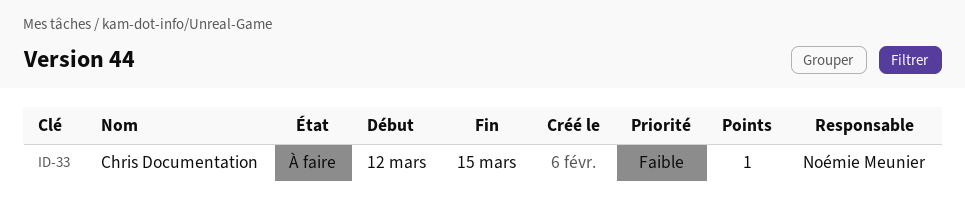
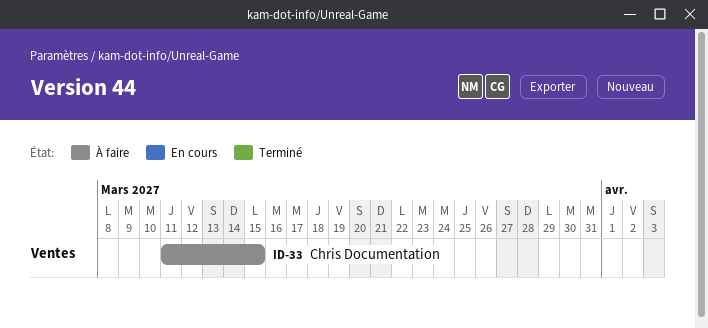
ID-33, start: Mar 12 -> Mar 11

